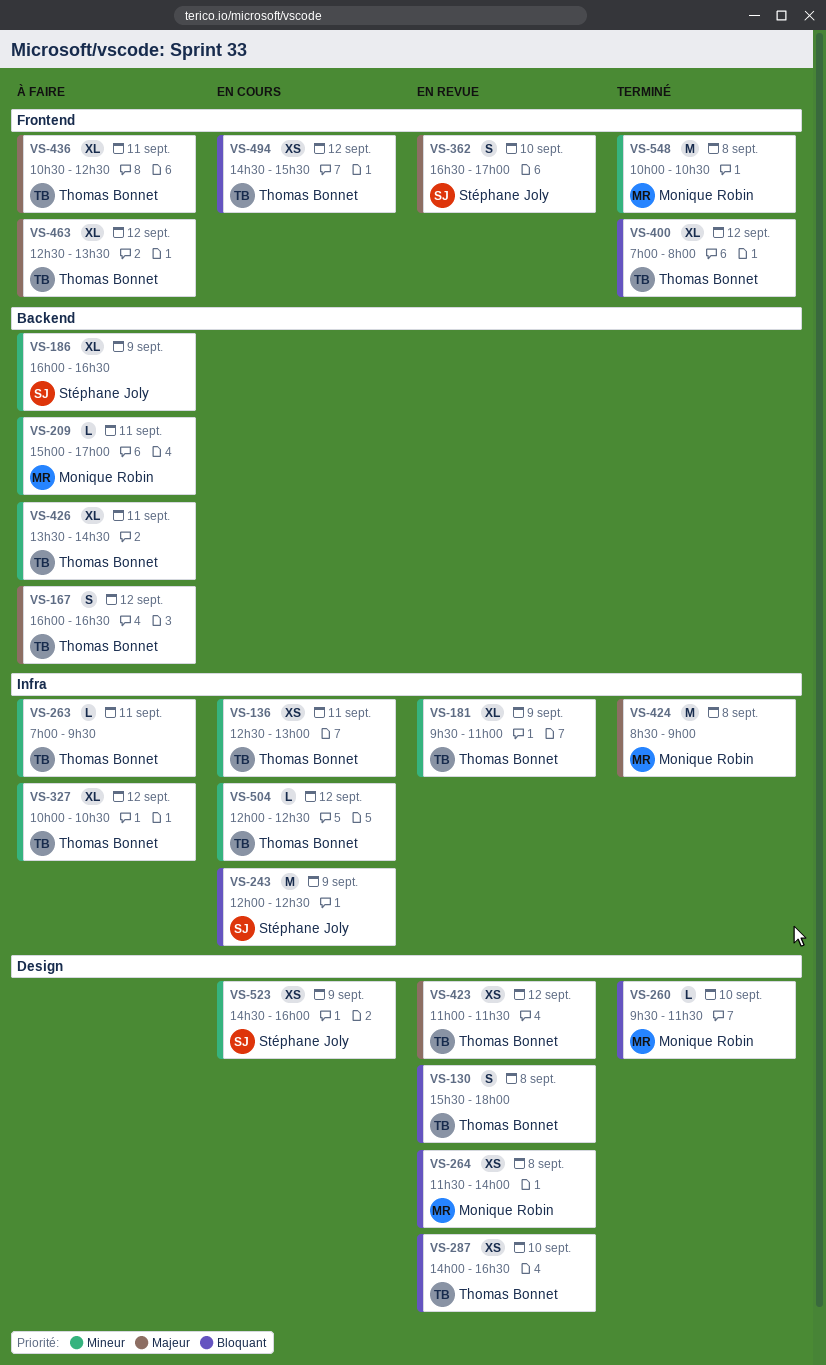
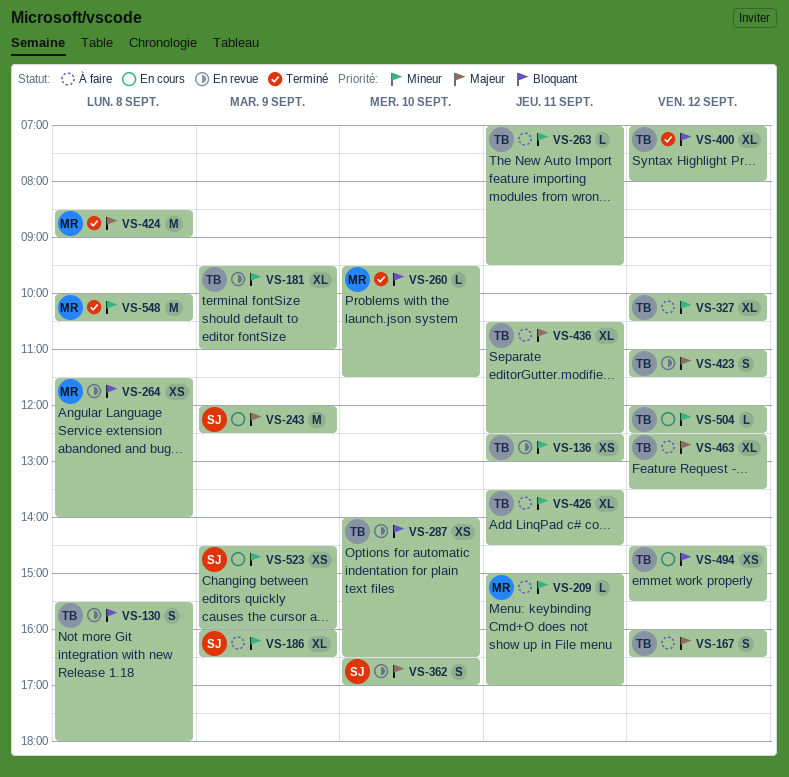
VS-136, status: En cours -> En revue
VS-243, priority: Bloquant -> Majeur
VS-423, estimate: XS -> S

